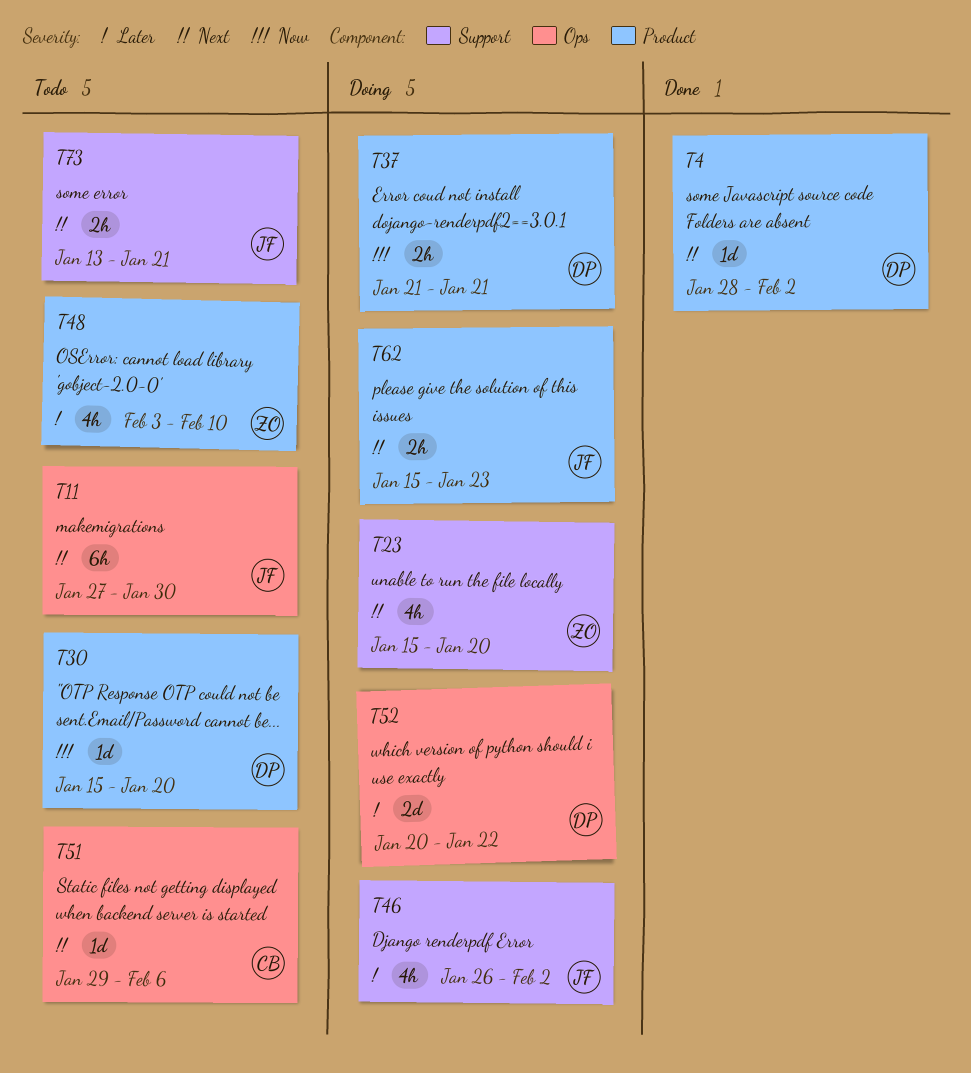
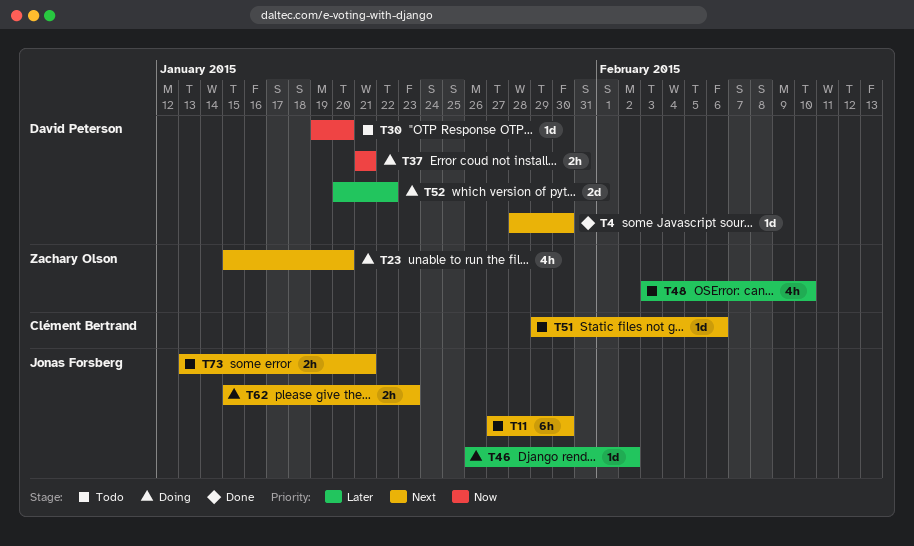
T4, due: Feb 2 -> Jan 30
T30, start: Jan 15 -> Jan 19
T46, estimate: 4h -> 1d

